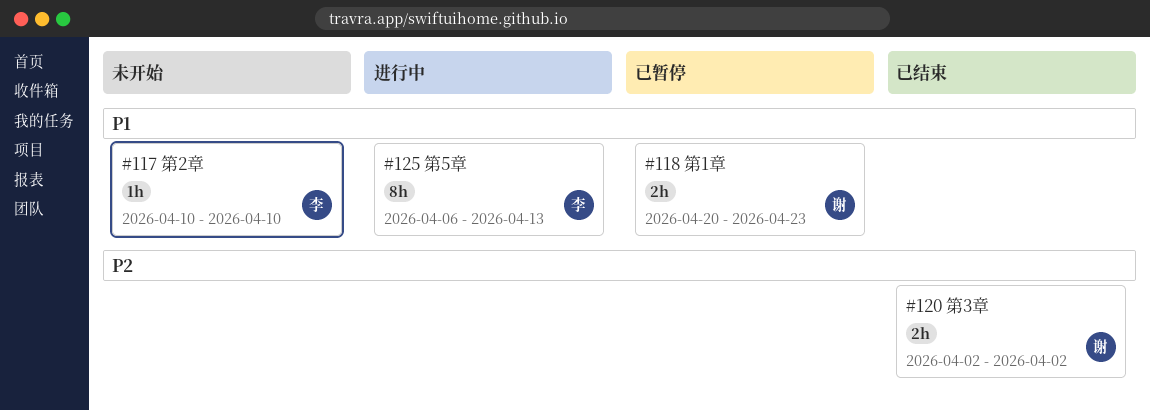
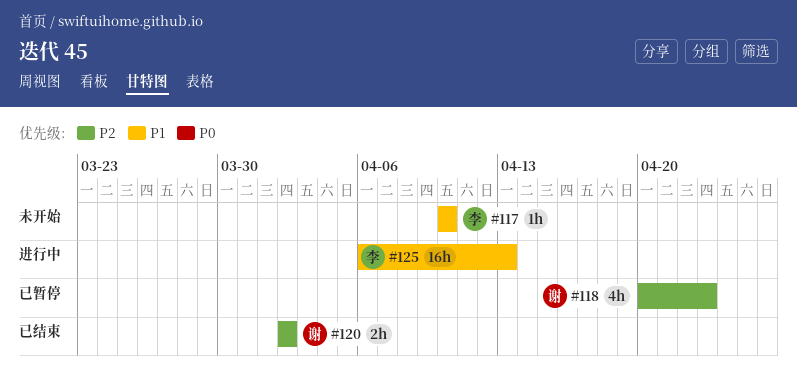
#118, priority: P1 -> P2
#118, estimate: 2h -> 4h
#125, estimate: 8h -> 16h

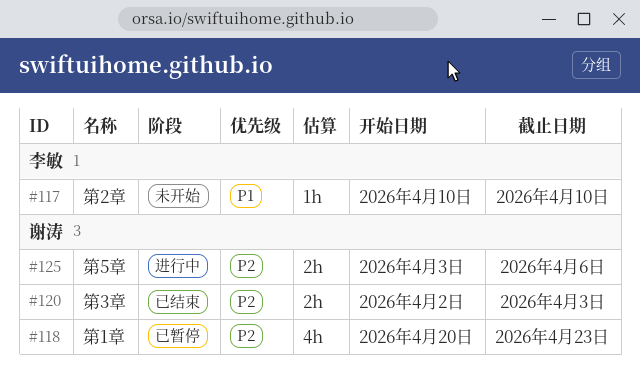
#120, due: Apr 2 -> Apr 3
#125, owner: 李敏 -> 谢涛
#125, priority: P1 -> P2
#125, estimate: 16h -> 2h
#125, start: Apr 6 -> Apr 3
#125, due: Apr 13 -> Apr 6

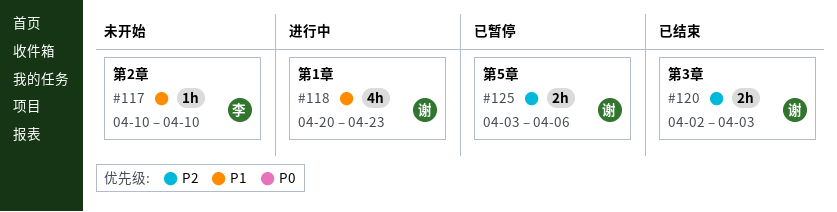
#118, status: 已暂停 -> 进行中
#118, priority: P2 -> P1
#125, status: 进行中 -> 已暂停

